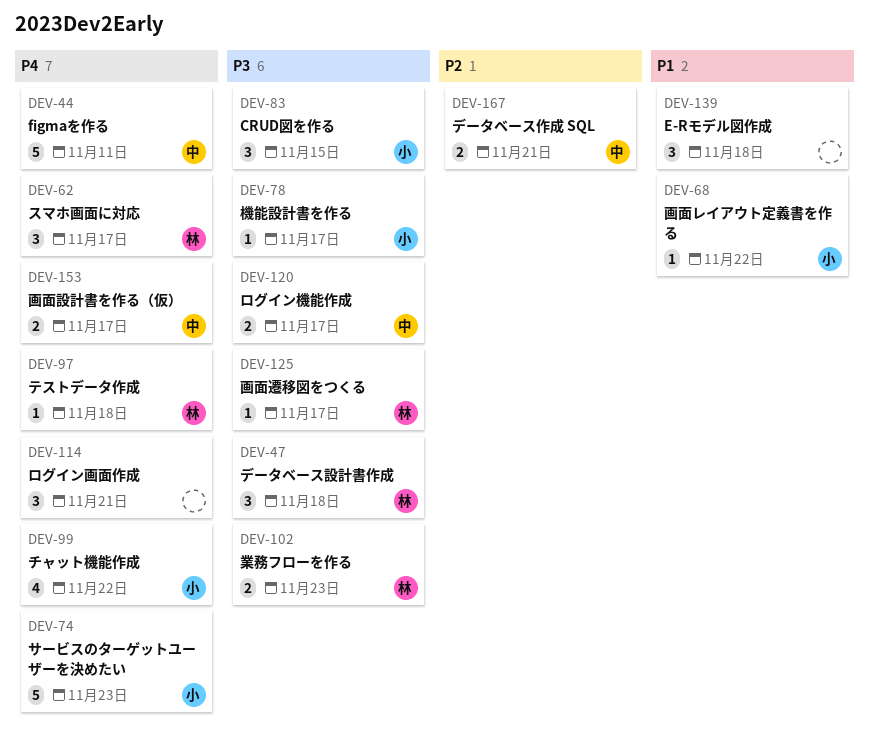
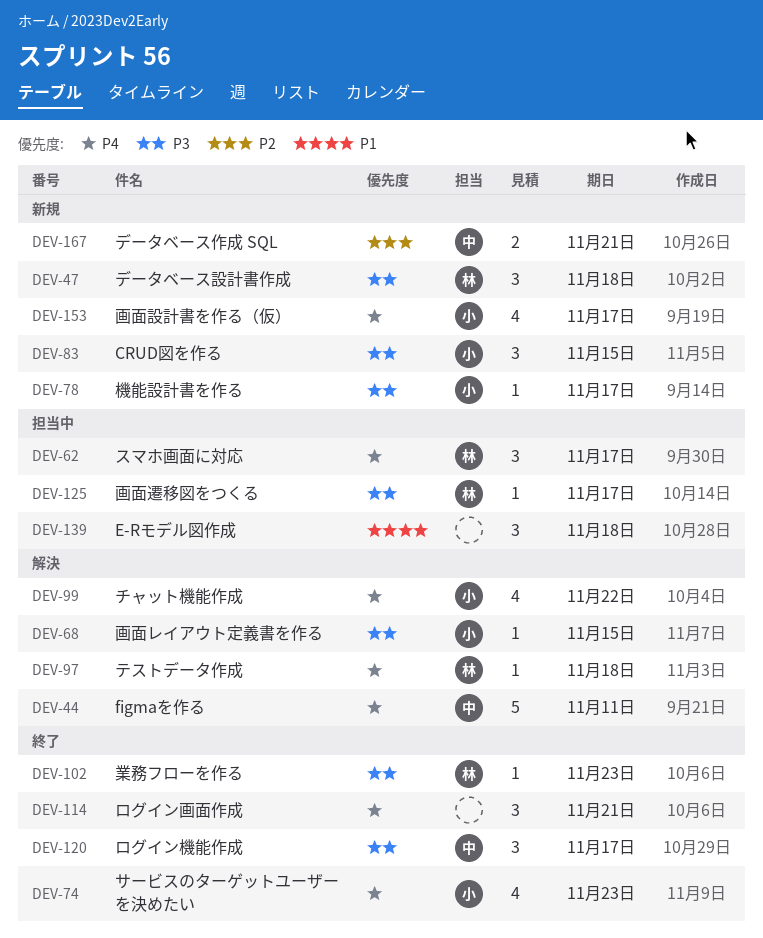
DEV-68, priority: P1 -> P3
DEV-68, due: Nov 22 -> Nov 15
DEV-74, estimate: 5 -> 4
DEV-102, estimate: 2 -> 1
DEV-120, estimate: 2 -> 3
DEV-153, owner: 中 -> 小
DEV-153, estimate: 2 -> 4

